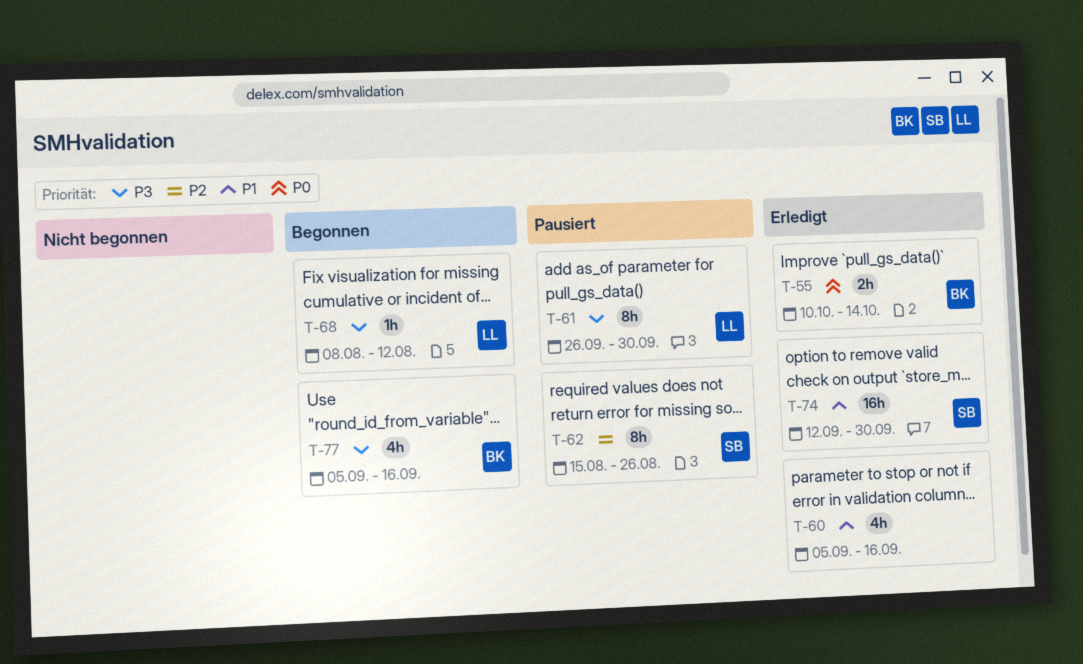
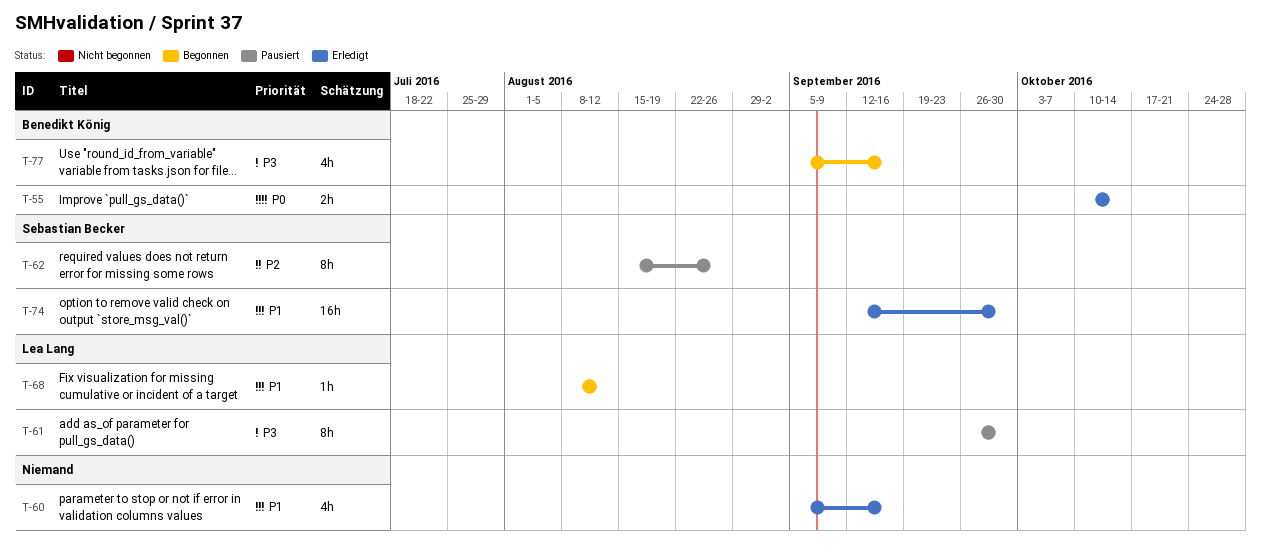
T-68, priority: P3 -> P1

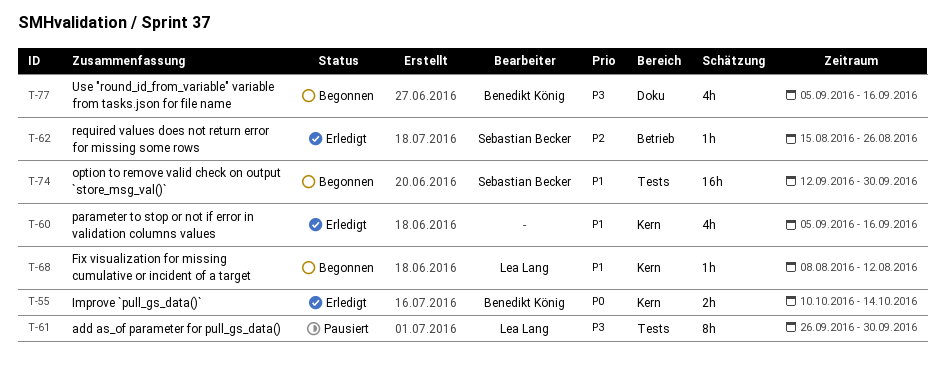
T-62, status: Pausiert -> Erledigt
T-62, estimate: 8h -> 1h
T-74, status: Erledigt -> Begonnen

